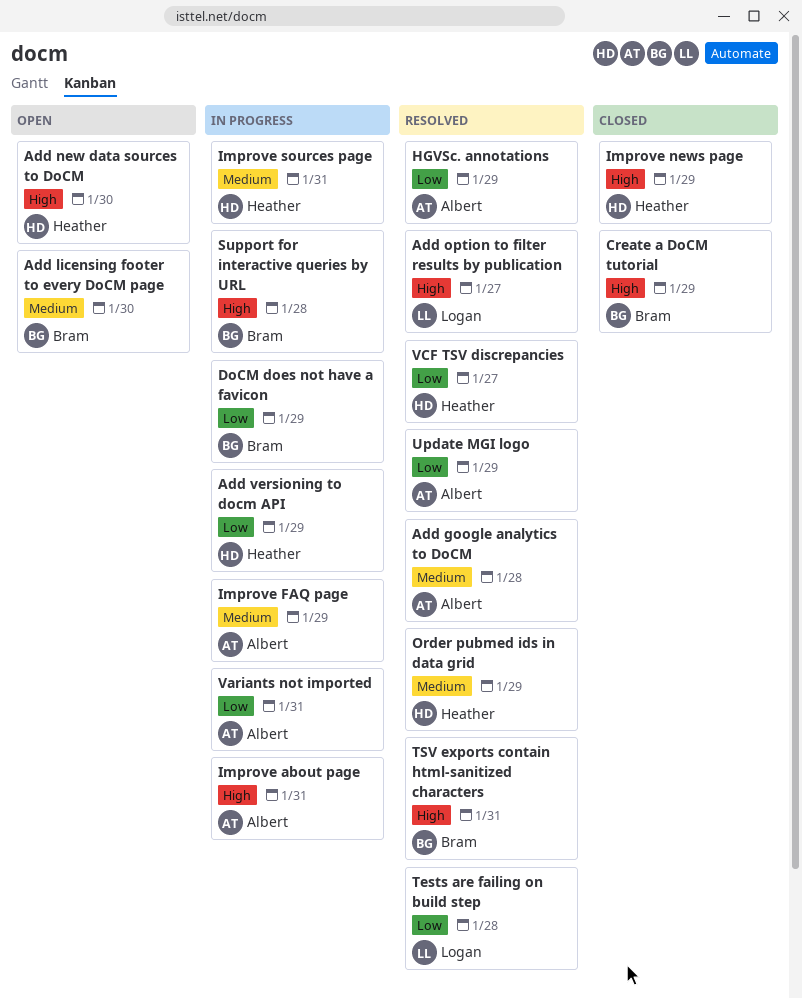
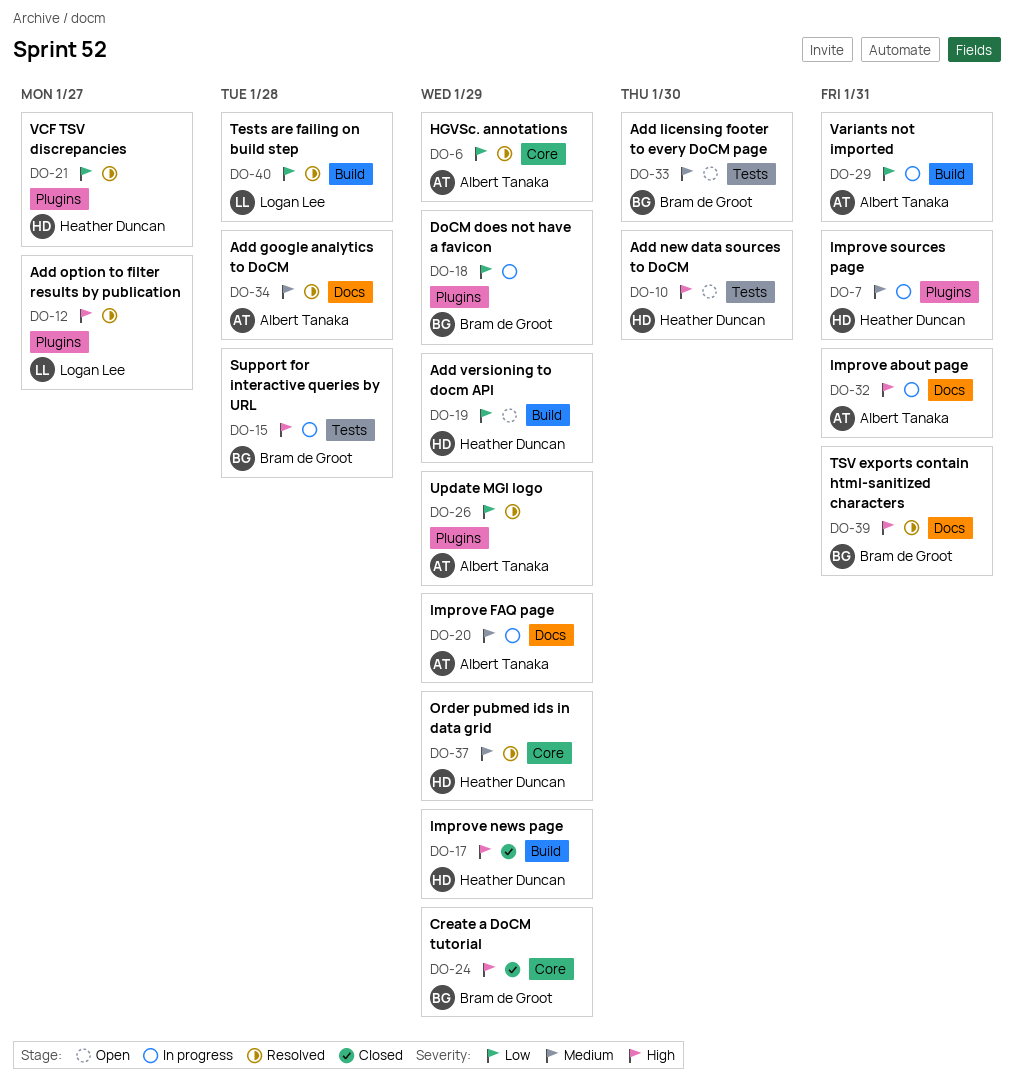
Add versioning to docm API, status: In progress -> Open

